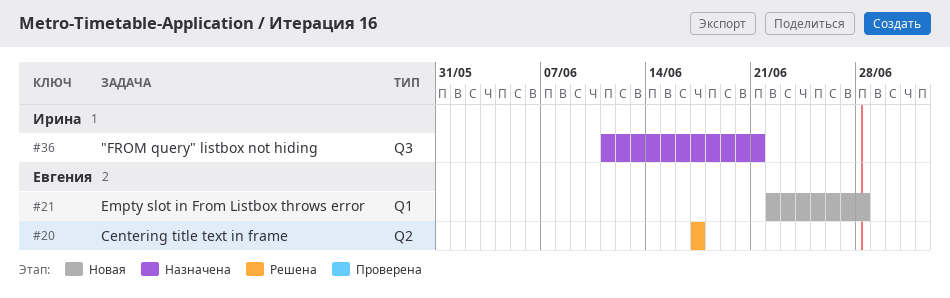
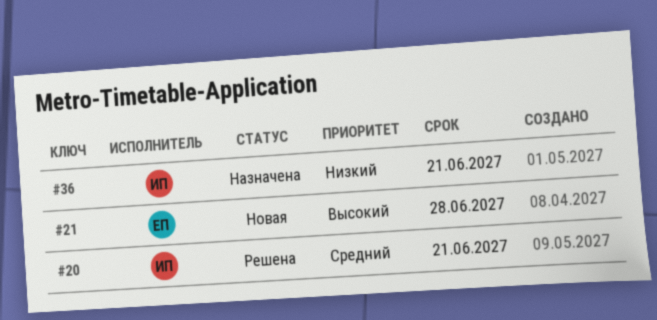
#20, owner: Евгения -> Ирина
#20, due: Jun 17 -> Jun 21

